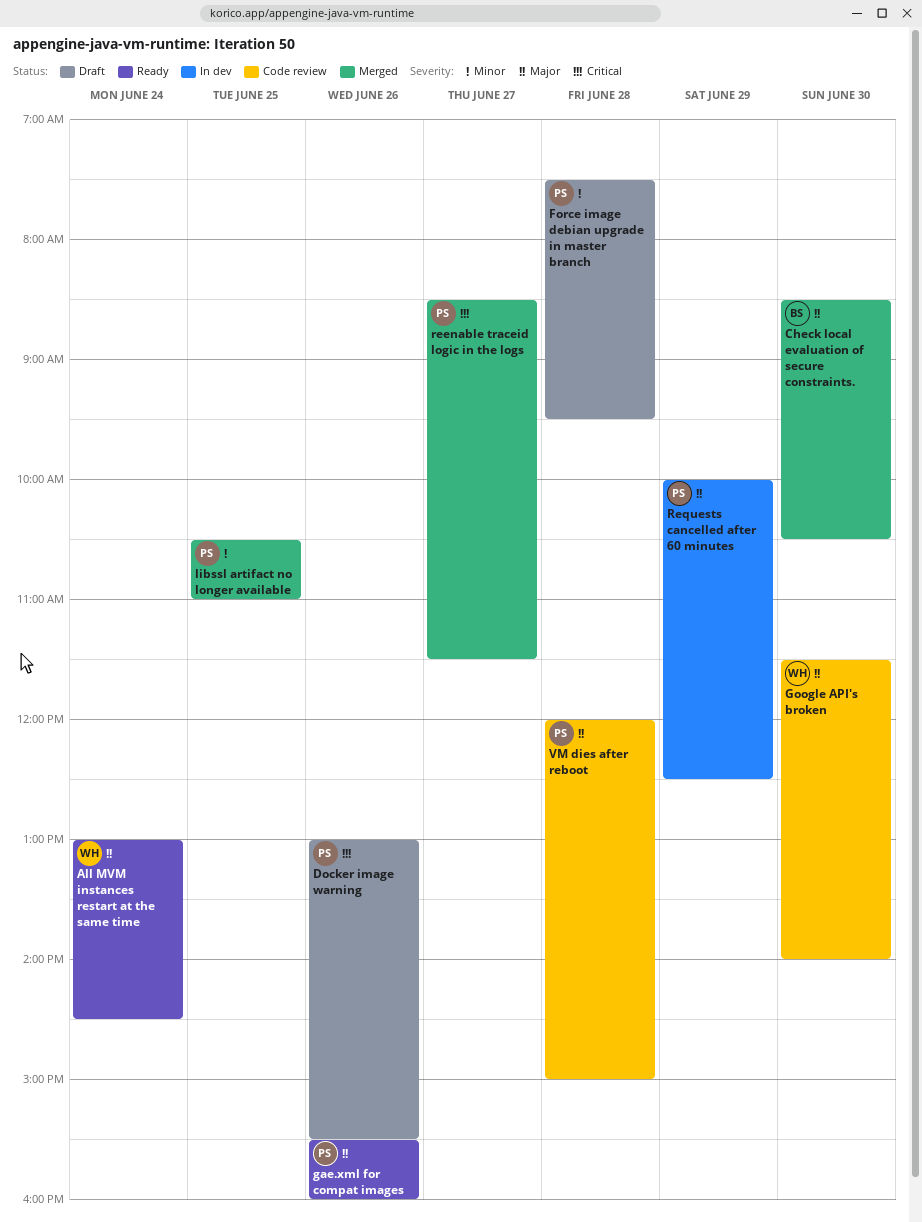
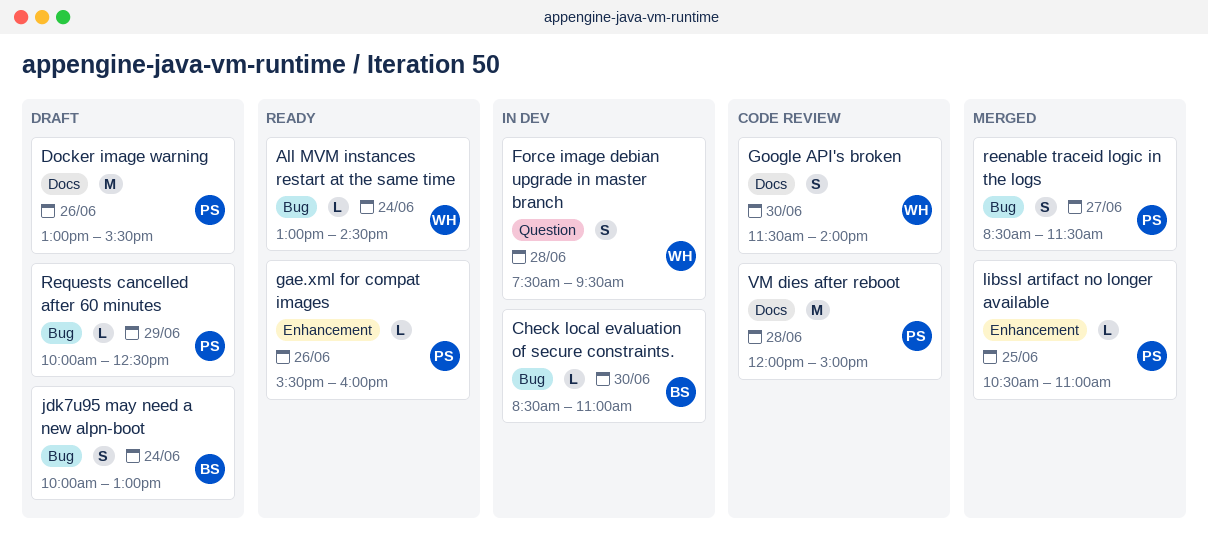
Check local evaluation of secure constraints., status: Merged -> In dev
Check local evaluation of secure constraints., ends: 10:30 -> 11:00
Force image debian upgrade in master branch, status: Draft -> In dev
Force image debian upgrade in master branch, owner: PS -> WH
jdk7u95 may need a new alpn-boot: none -> present
Requests cancelled after 60 minutes, status: In dev -> Draft

